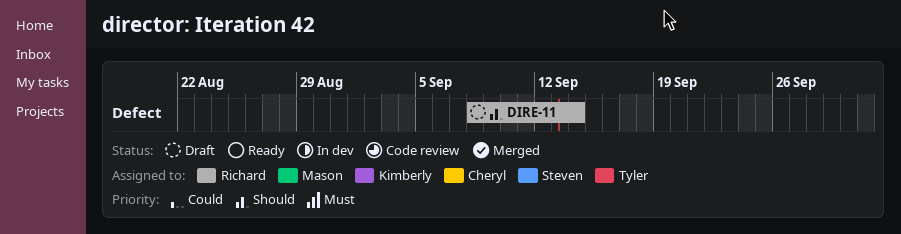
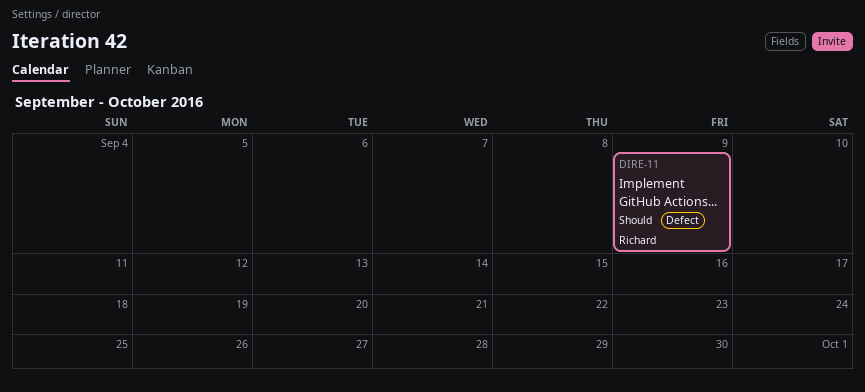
DIRE-11, due: Sep 14 -> Sep 9

